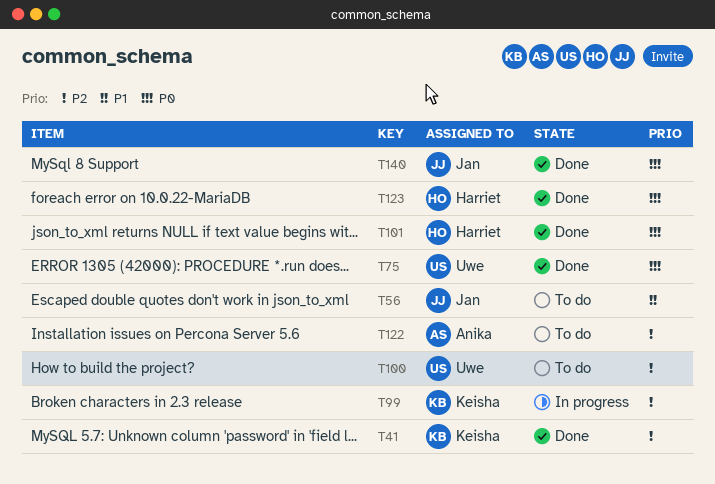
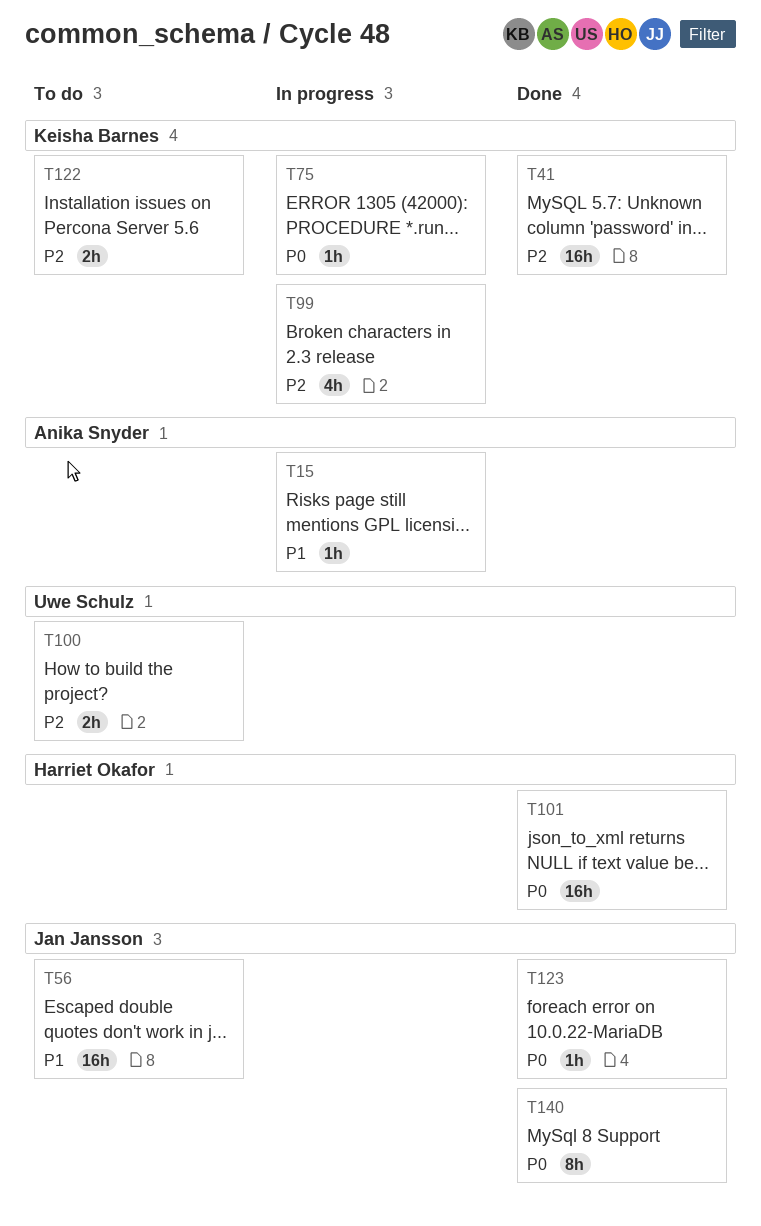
T15: none -> present
T75, status: Done -> In progress
T75, owner: Uwe Schulz -> Keisha Barnes
T122, owner: Anika Snyder -> Keisha Barnes
T123, owner: Harriet Okafor -> Jan Jansson

